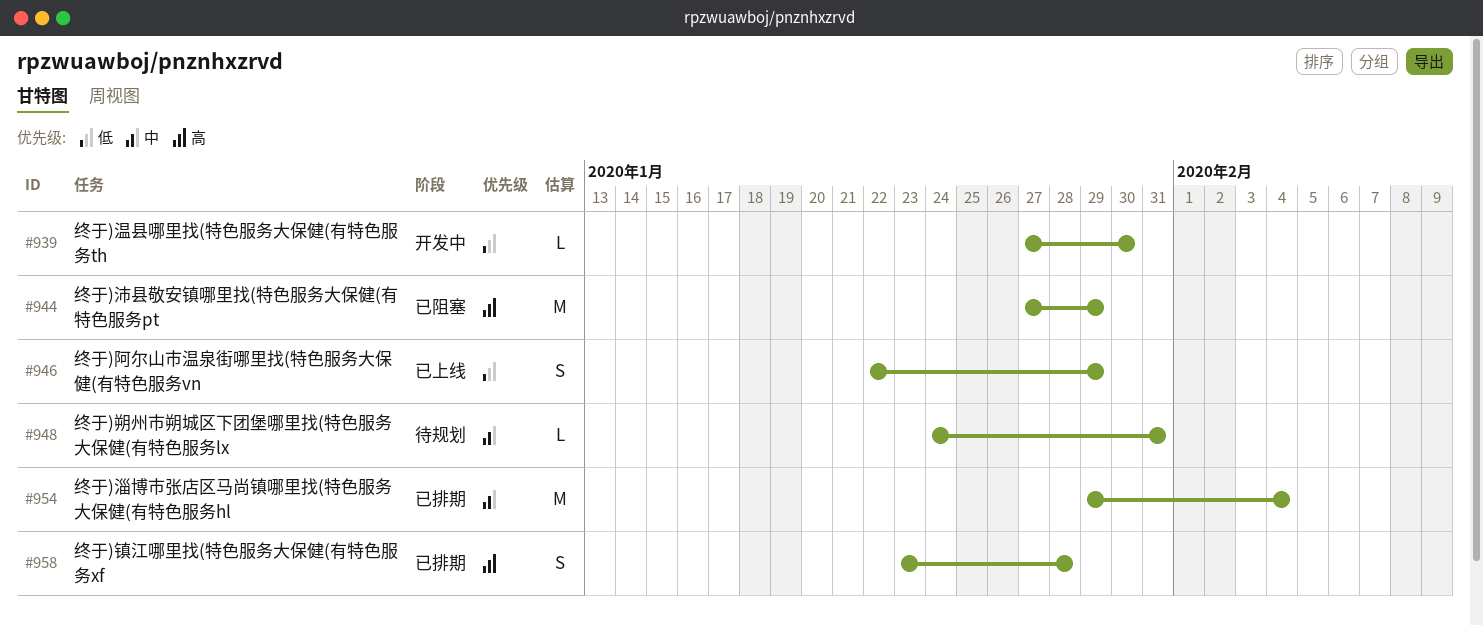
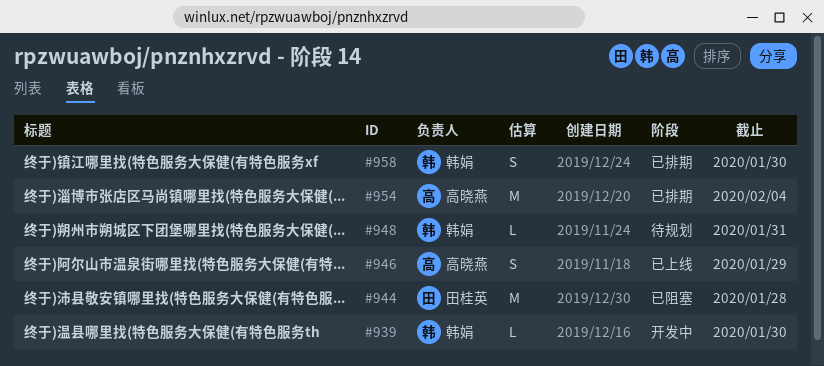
#944, due: Jan 29 -> Jan 28
#958, due: Jan 28 -> Jan 30

